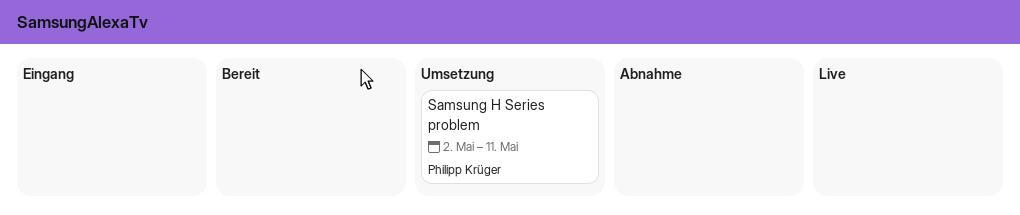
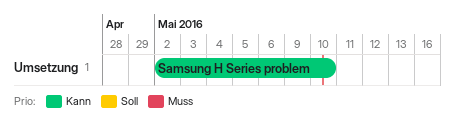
Samsung H Series problem, due: May 11 -> May 10

